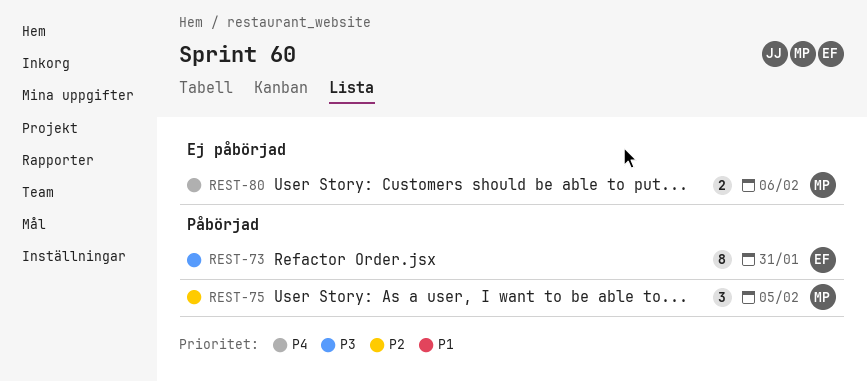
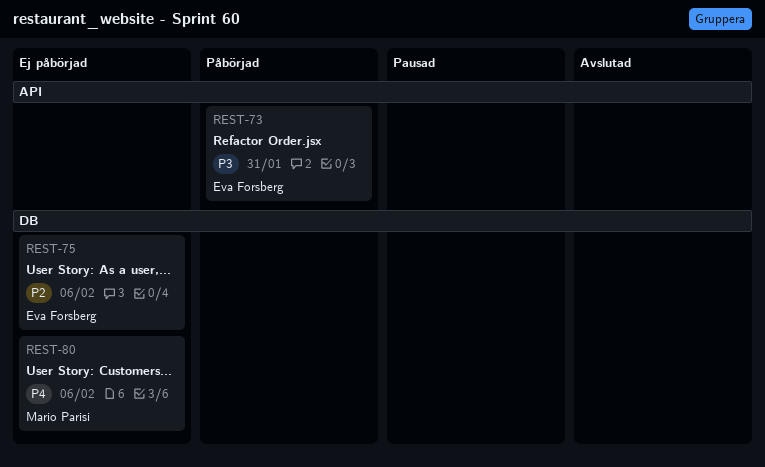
REST-75, status: Påbörjad -> Ej påbörjad
REST-75, owner: Mario Parisi -> Eva Forsberg
REST-75, due: Feb 5 -> Feb 6

